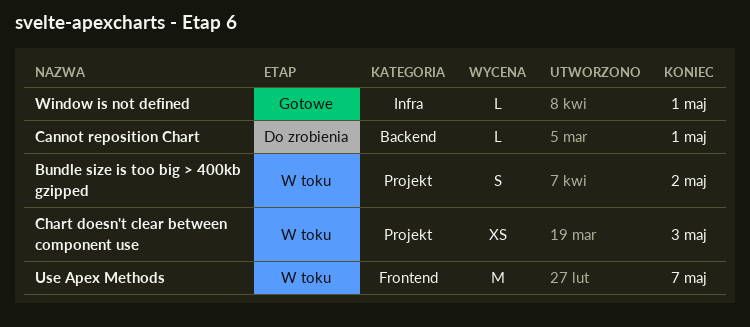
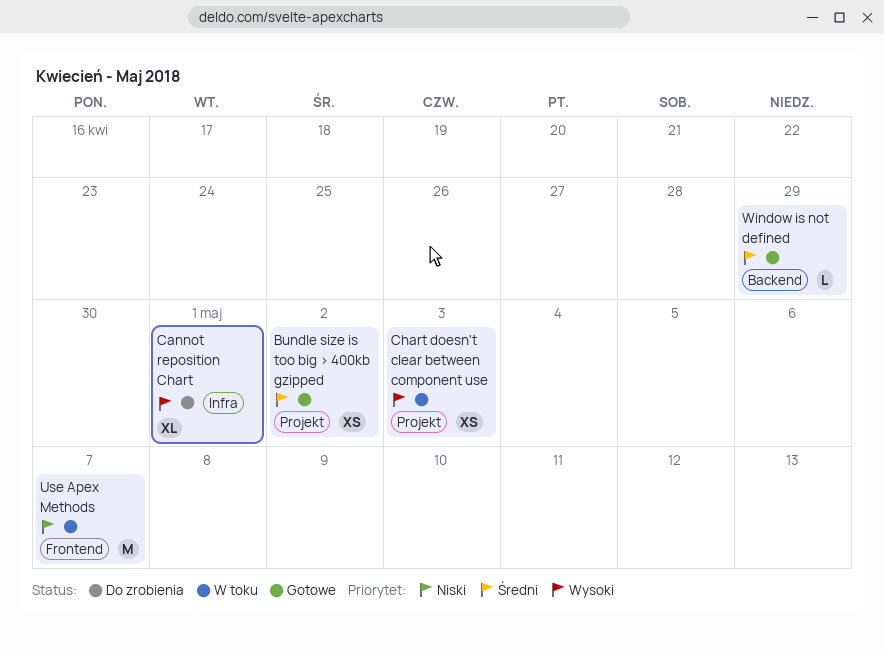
Bundle size is too big > 400kb gzipped, status: W toku -> Gotowe
Bundle size is too big > 400kb gzipped, estimate: S -> XS
Cannot reposition Chart, label: Backend -> Infra
Cannot reposition Chart, estimate: L -> XL
Window is not defined, label: Infra -> Backend
Window is not defined, due: May 1 -> Apr 29

